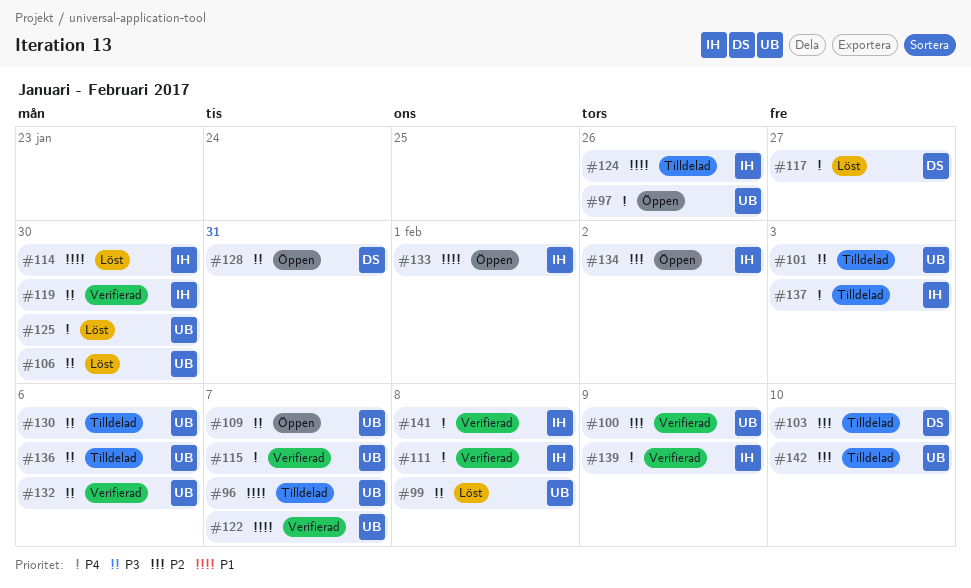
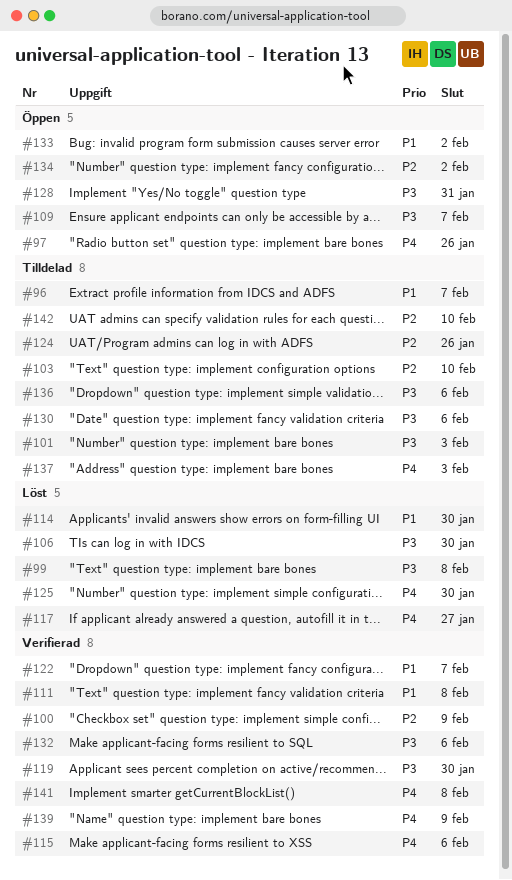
#111, priority: P4 -> P1
#115, due: Feb 7 -> Feb 6
#124, priority: P1 -> P2
#133, due: Feb 1 -> Feb 2

